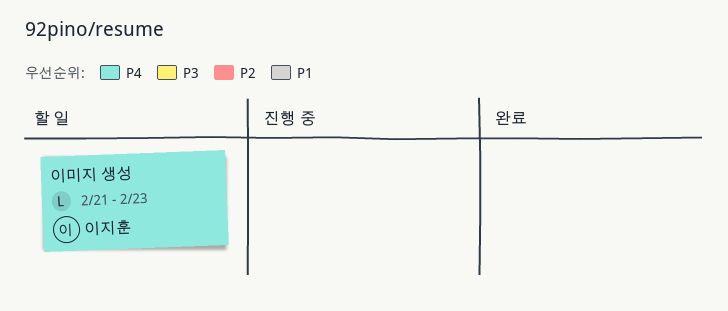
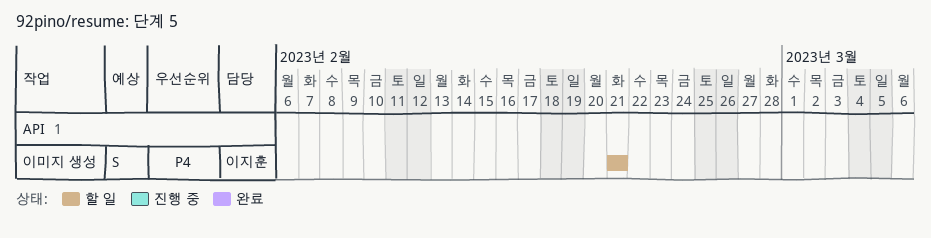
이미지 생성, estimate: L -> S
이미지 생성, due: Feb 23 -> Feb 21

